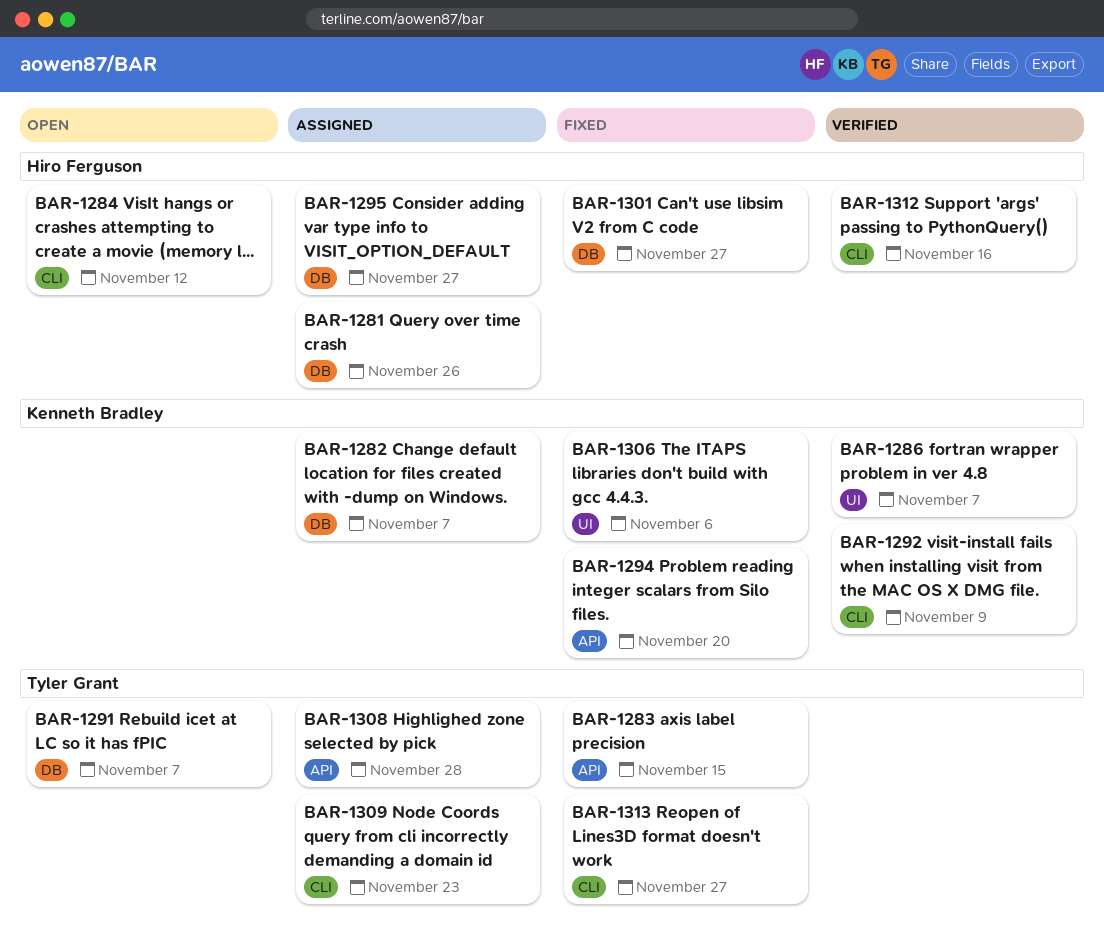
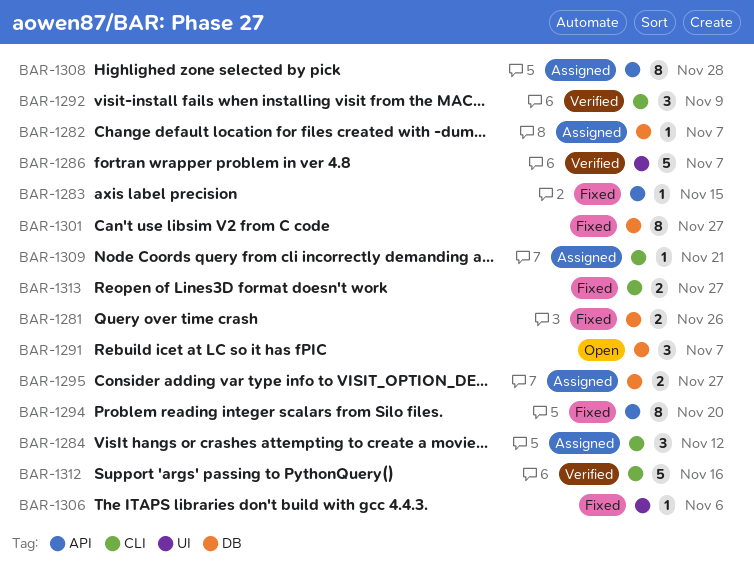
BAR-1281, status: Assigned -> Fixed
BAR-1284, status: Open -> Assigned
BAR-1309, due: Nov 23 -> Nov 21

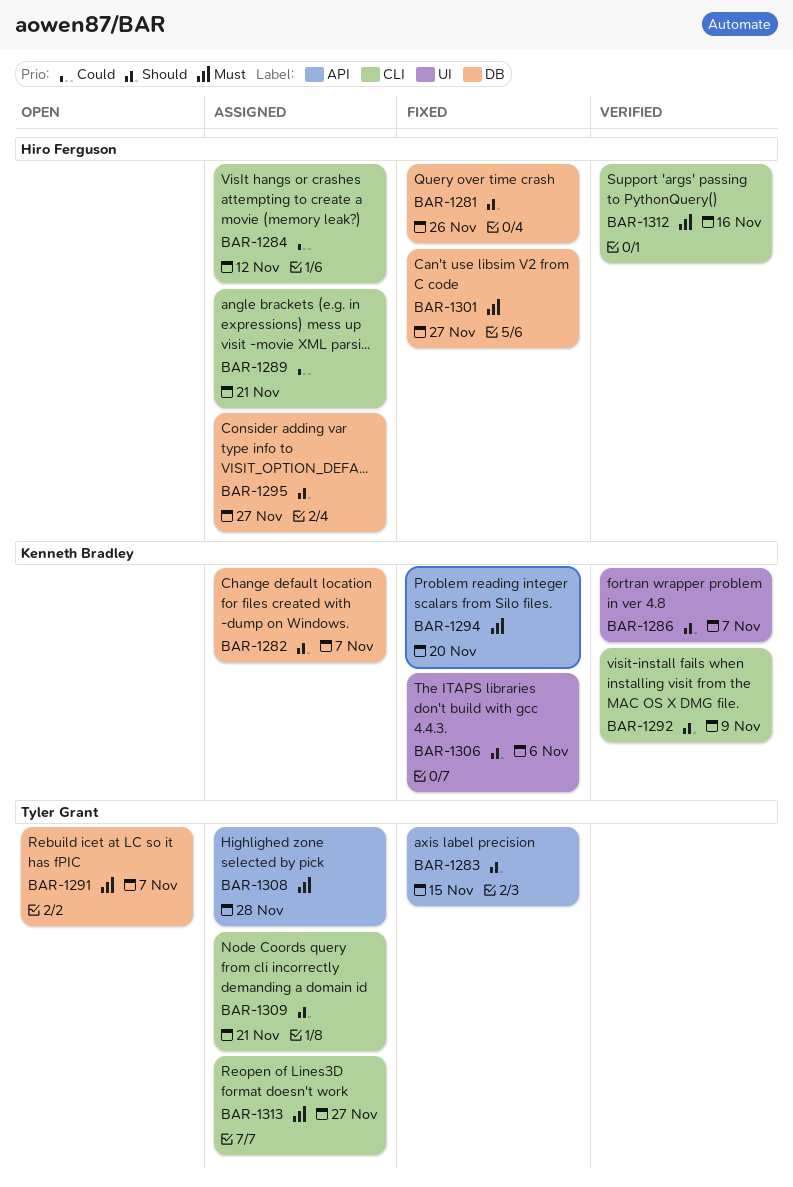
BAR-1289: none -> present
BAR-1313, status: Fixed -> Assigned

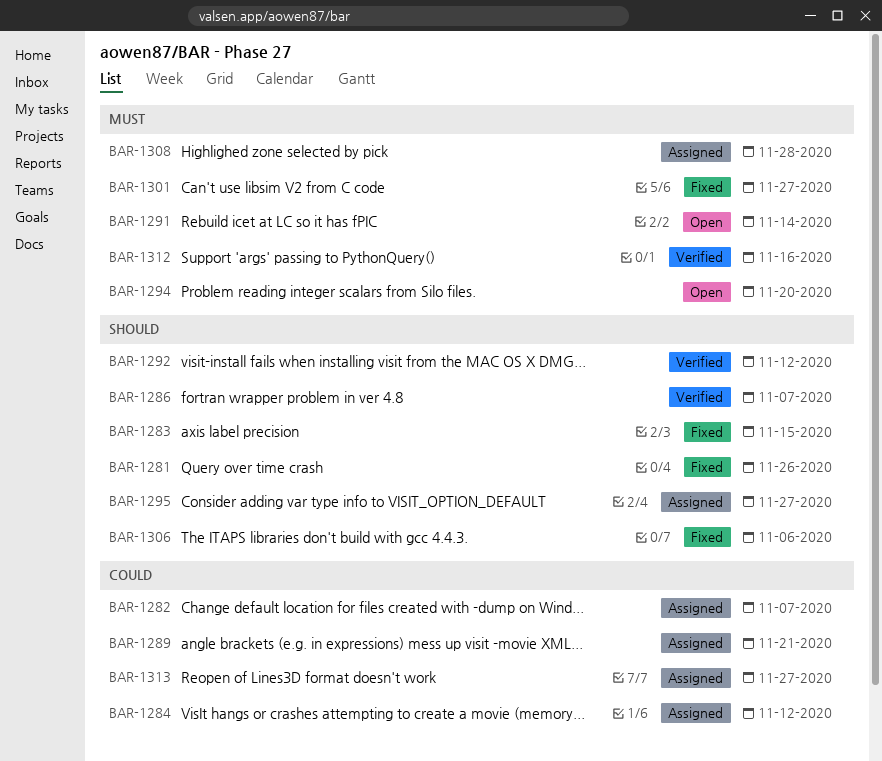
BAR-1282, priority: Should -> Could
BAR-1291, due: Nov 7 -> Nov 14
BAR-1292, due: Nov 9 -> Nov 12
BAR-1294, status: Fixed -> Open
BAR-1309: present -> none
BAR-1313, priority: Must -> Could

